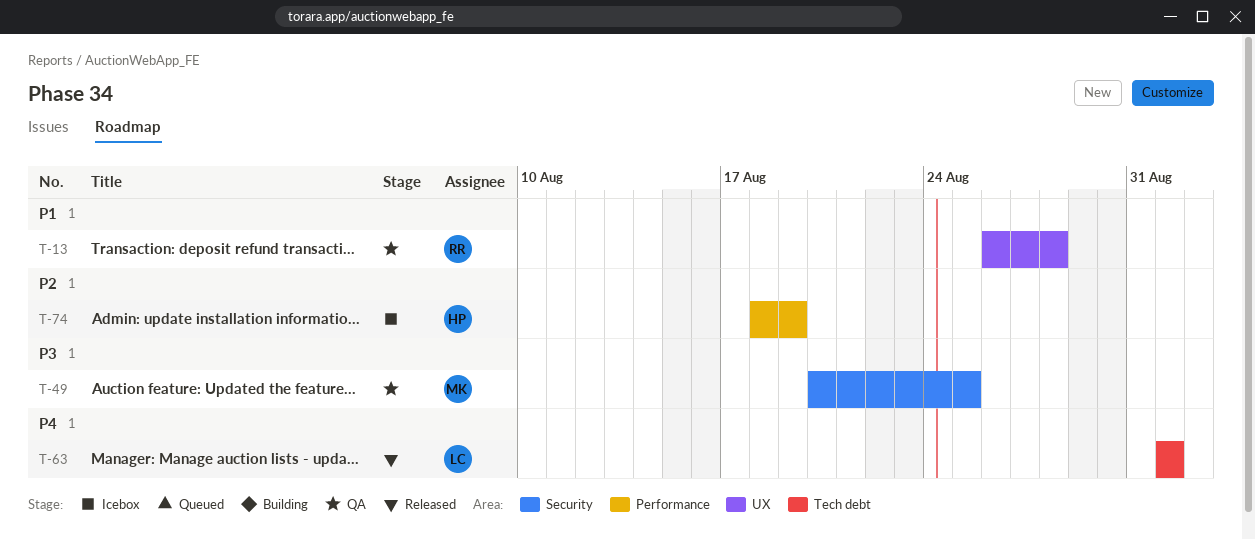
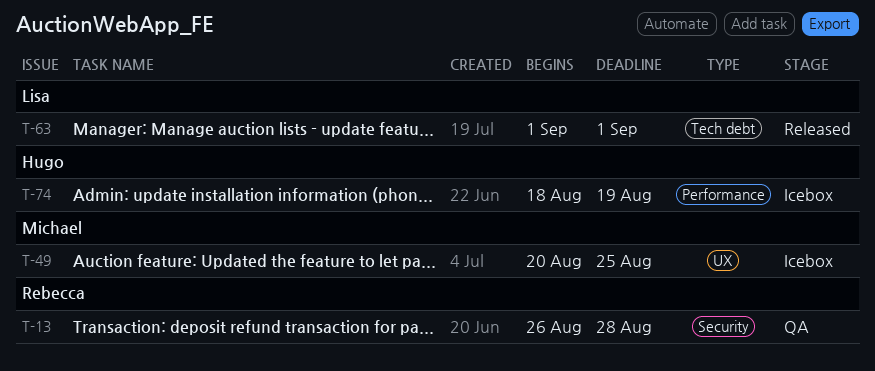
T-13, label: UX -> Security
T-49, status: QA -> Icebox
T-49, label: Security -> UX

